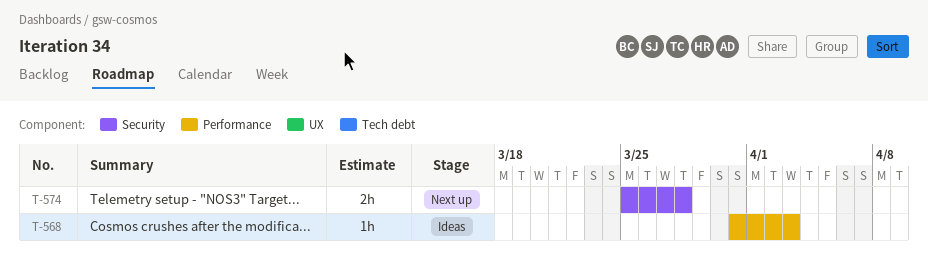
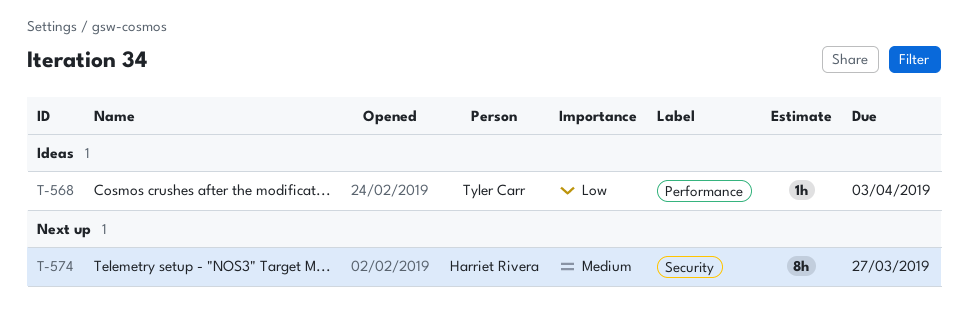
T-574, estimate: 2h -> 8h
T-574, due: Mar 28 -> Mar 27

